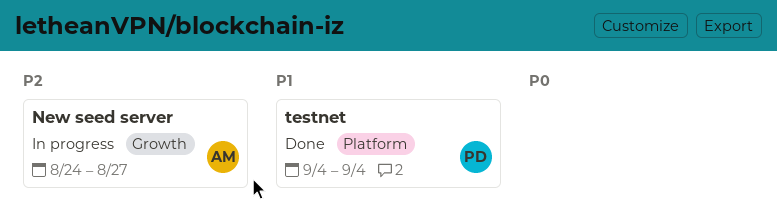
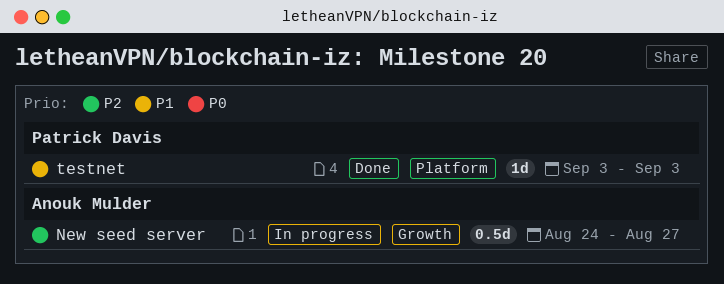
testnet, start: Sep 4 -> Sep 3
testnet, due: Sep 4 -> Sep 3

